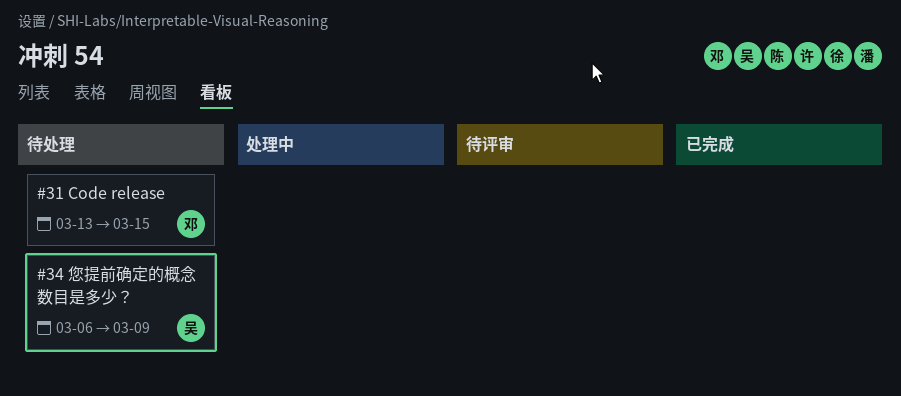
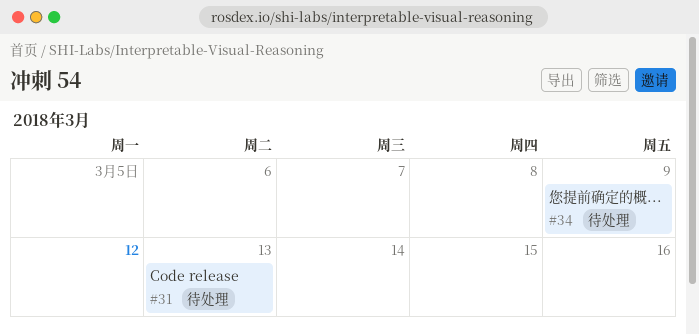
#31, due: Mar 15 -> Mar 13

